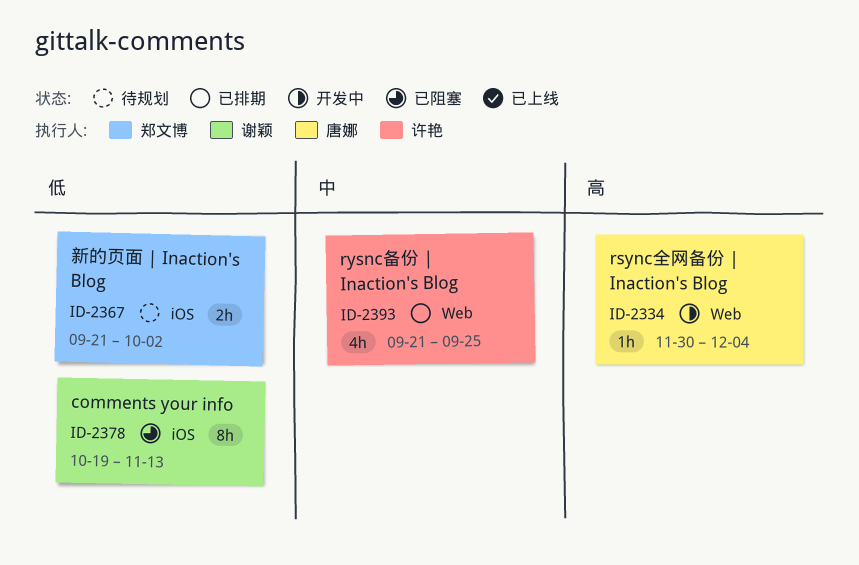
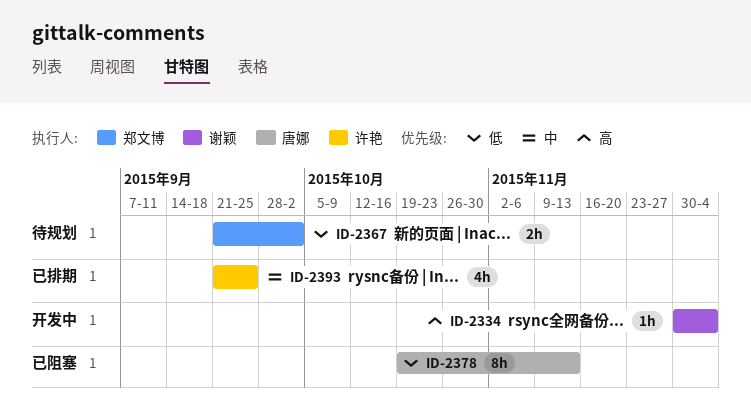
ID-2334, owner: 唐娜 -> 谢颖
ID-2378, owner: 谢颖 -> 唐娜

